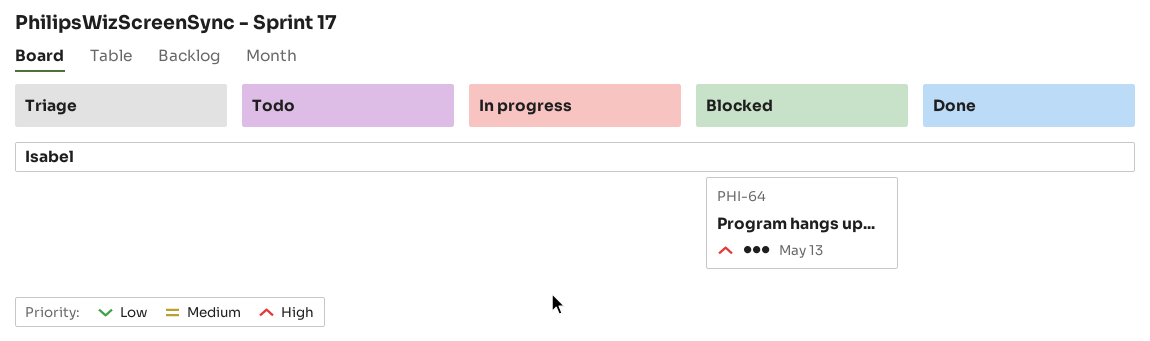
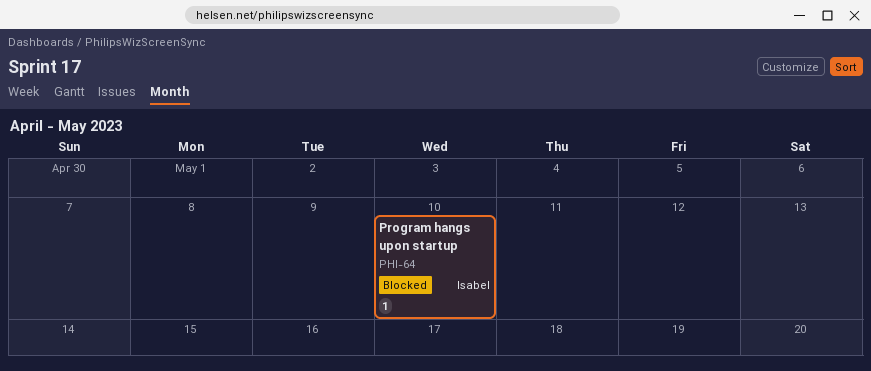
PHI-64, estimate: 3 -> 1
PHI-64, due: May 13 -> May 10

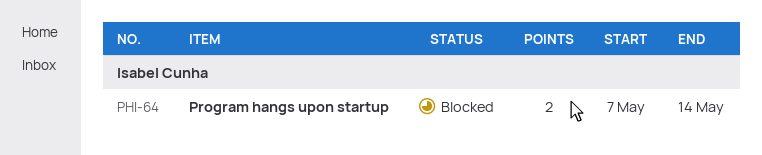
PHI-64, estimate: 1 -> 2
PHI-64, due: May 10 -> May 14

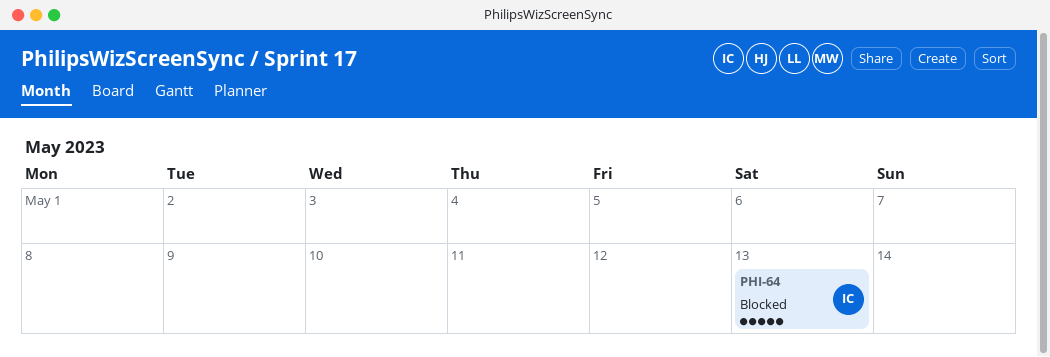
PHI-64, estimate: 2 -> 5
PHI-64, due: May 14 -> May 13

